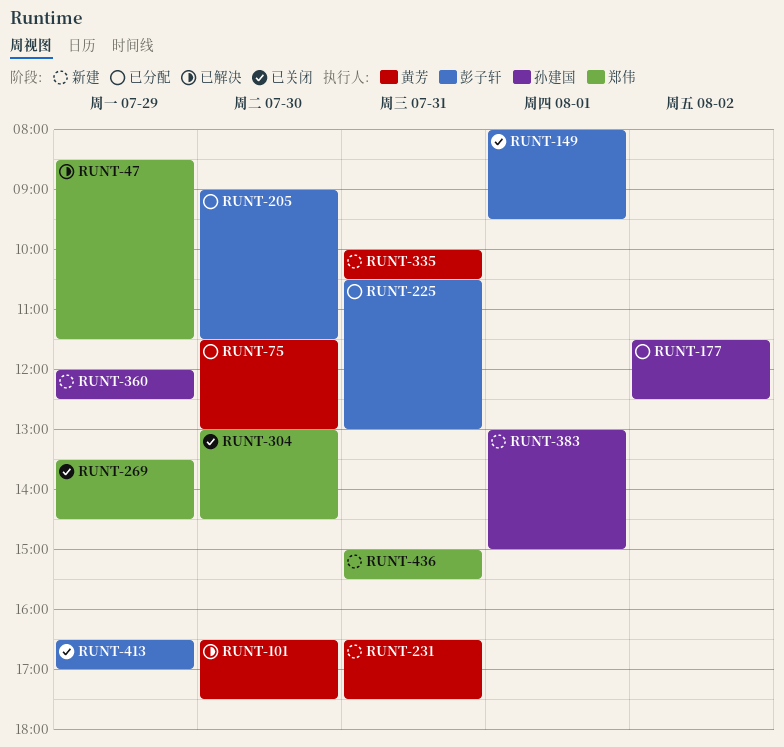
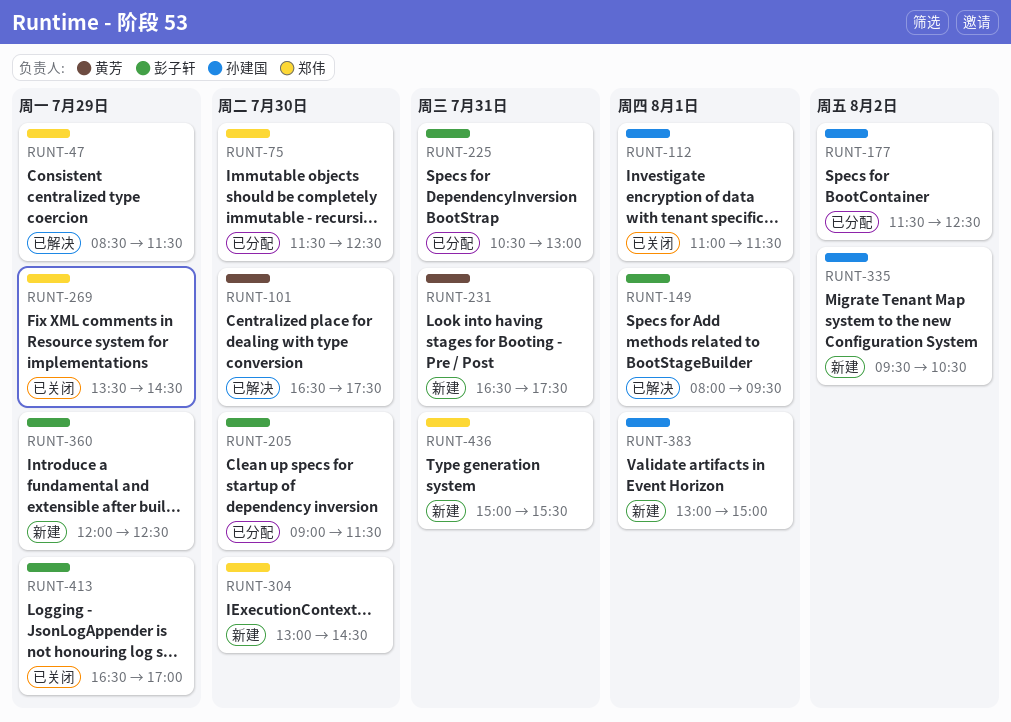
RUNT-75, owner: 黄芳 -> 郑伟
RUNT-75, ends: 13:00 -> 12:30
RUNT-112: none -> present
RUNT-149, status: 已关闭 -> 已解决
RUNT-304, status: 已关闭 -> 新建
RUNT-335, owner: 黄芳 -> 孙建国
RUNT-335, day: Jul 31 -> Aug 2
RUNT-335, begins: 10:00 -> 09:30
RUNT-360, owner: 孙建国 -> 彭子轩

